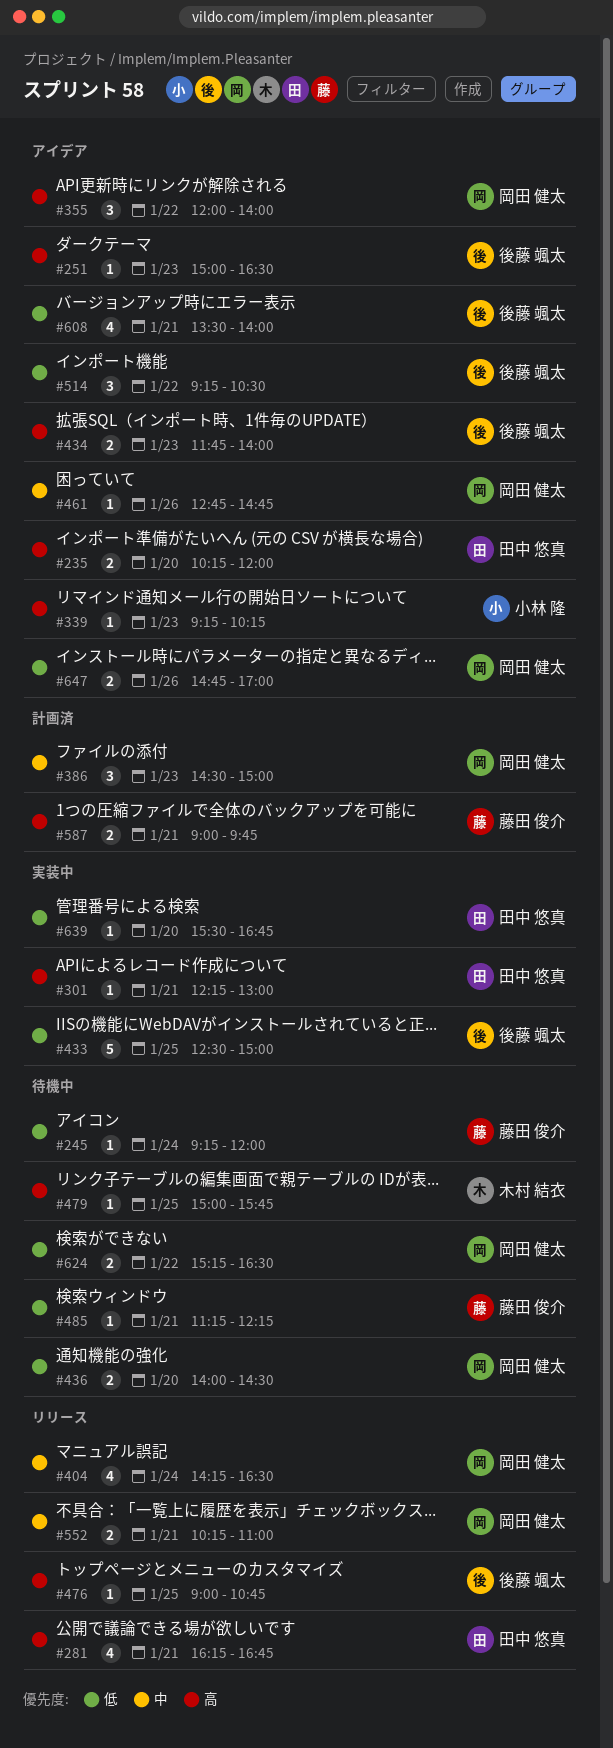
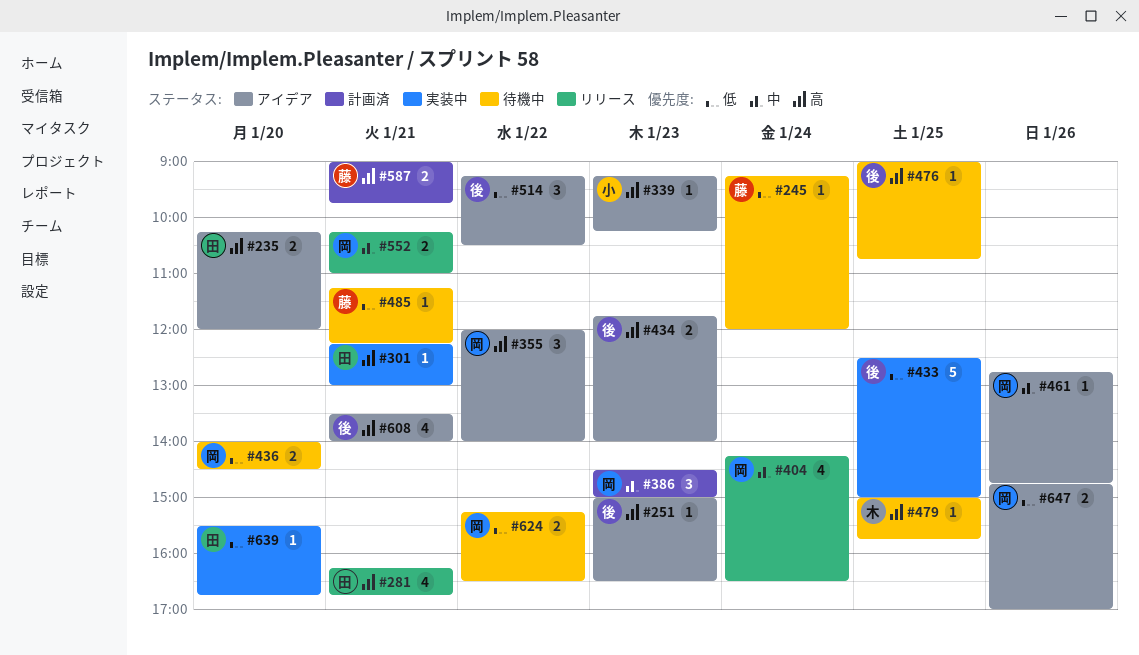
#476, status: リリース -> 待機中
#608, priority: 低 -> 高

